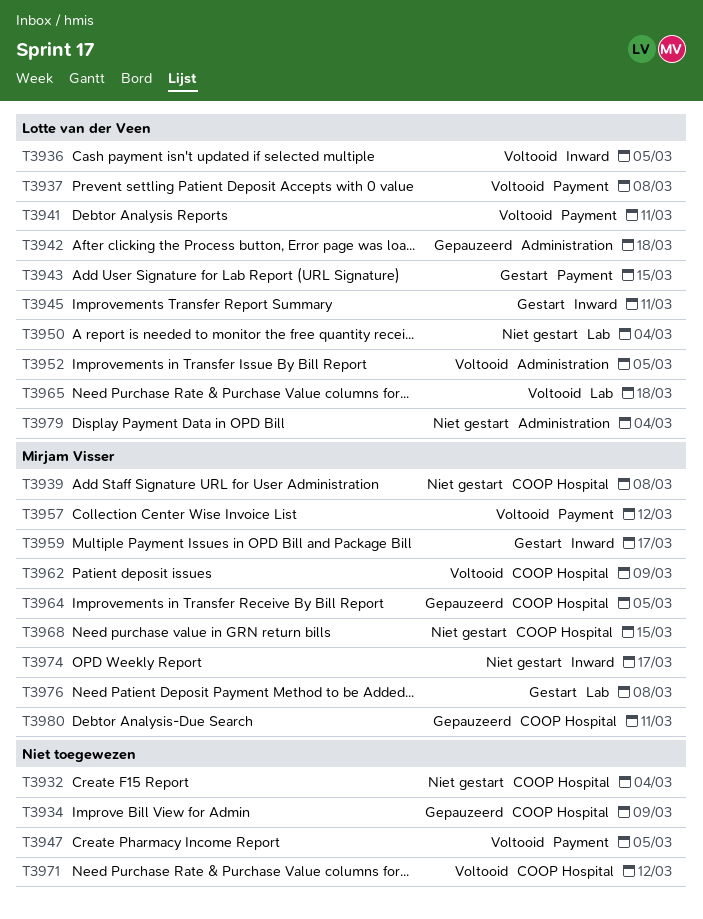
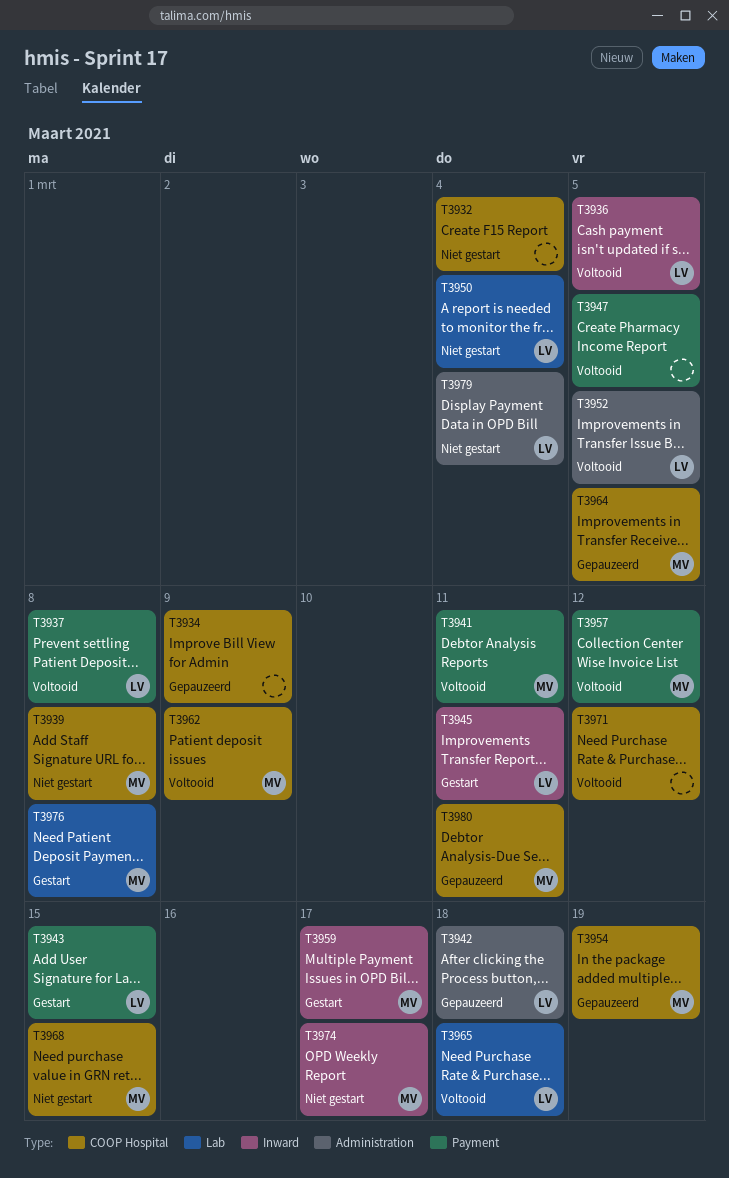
T3941, owner: Lotte van der Veen -> Mirjam Visser
T3954: none -> present

